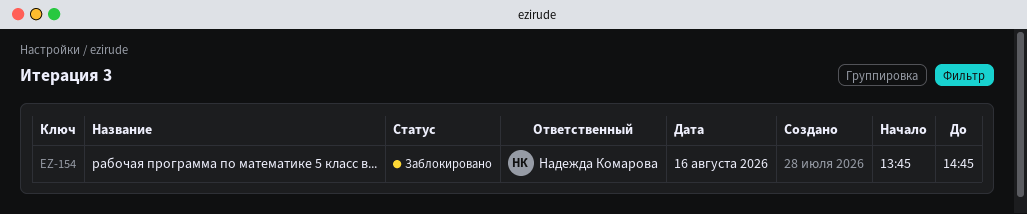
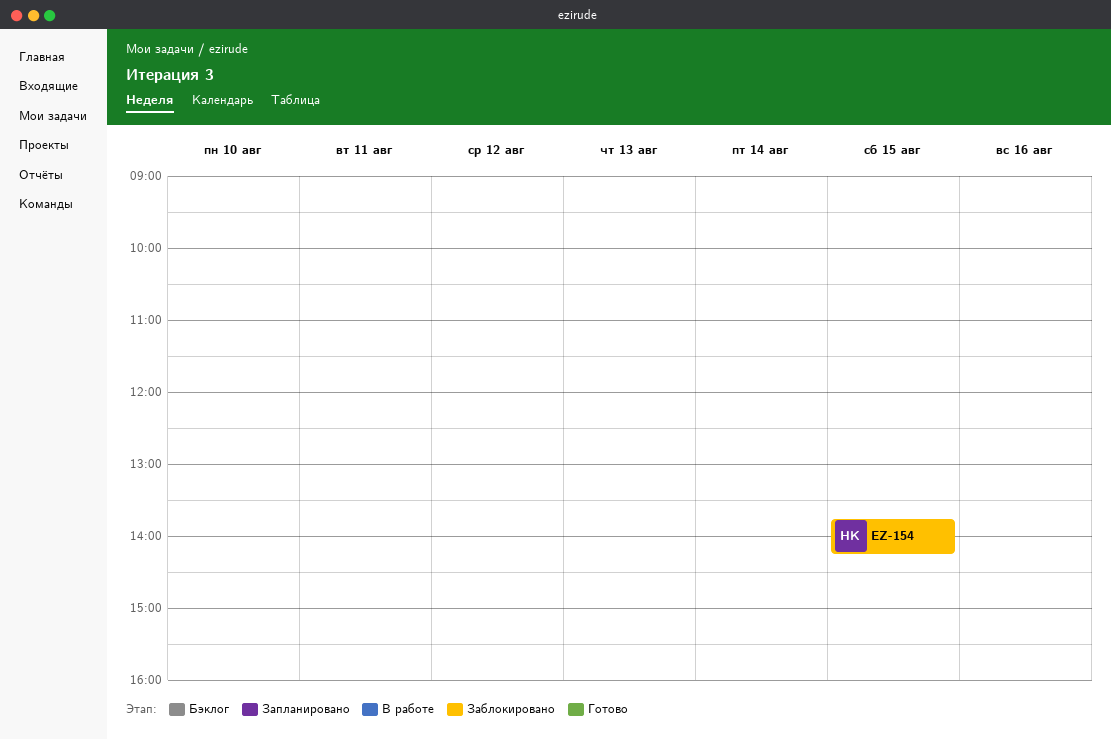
EZ-154, day: Aug 16 -> Aug 15
EZ-154, ends: 14:45 -> 14:15

